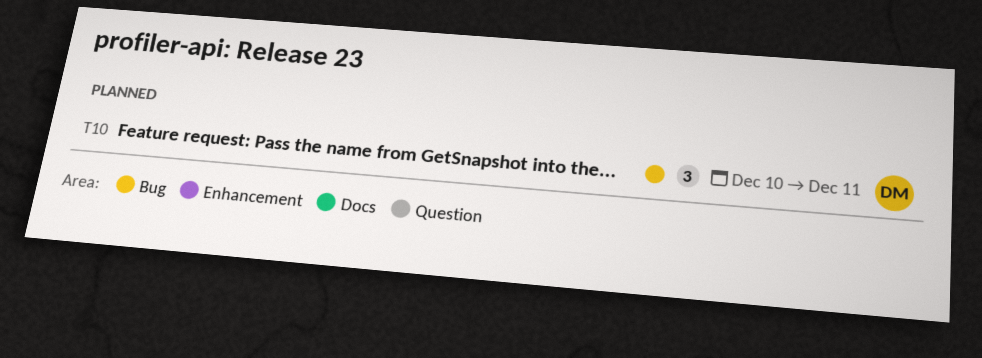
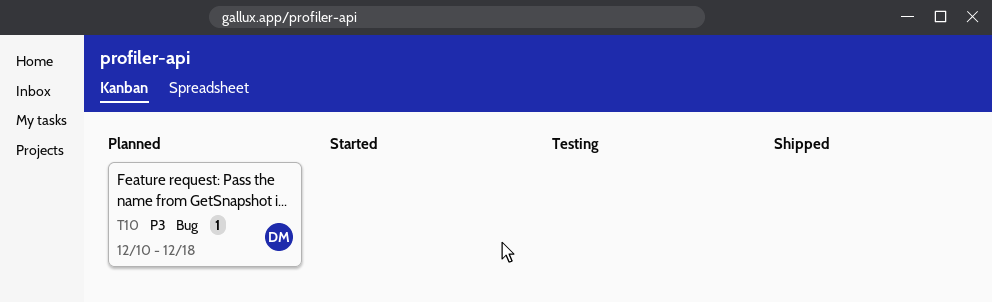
T10, estimate: 3 -> 1
T10, due: Dec 11 -> Dec 18

